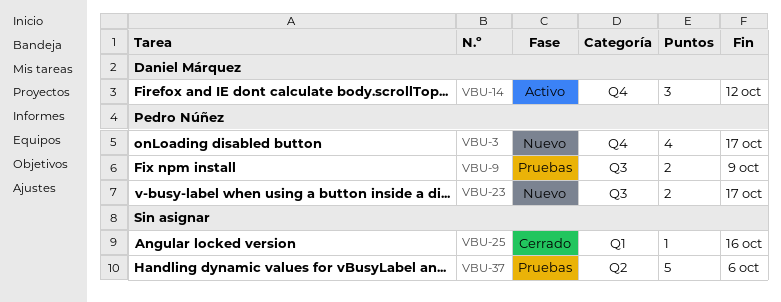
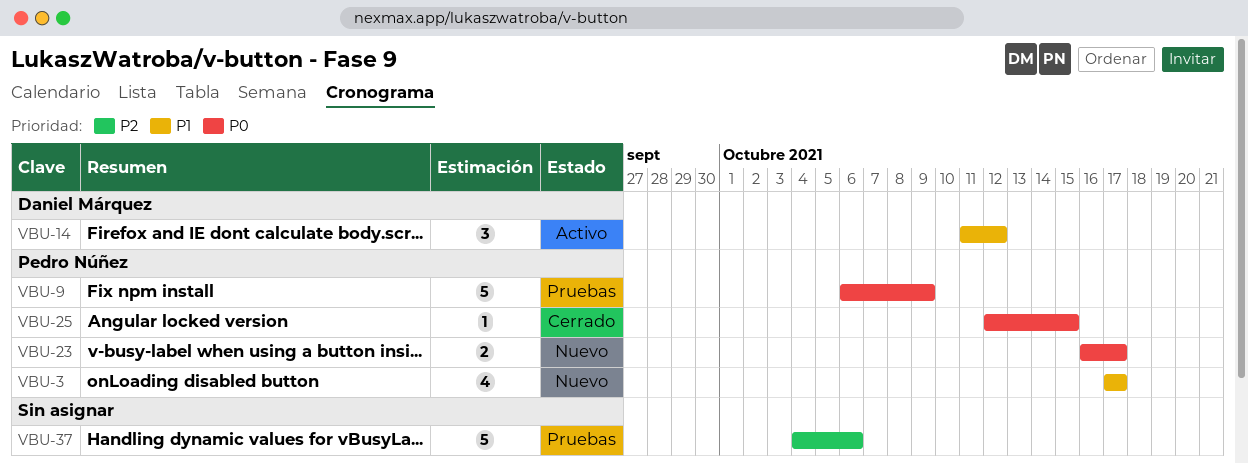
VBU-9, estimate: 2 -> 5
VBU-25, owner: none -> Pedro Núñez
VBU-25, due: Oct 16 -> Oct 15

